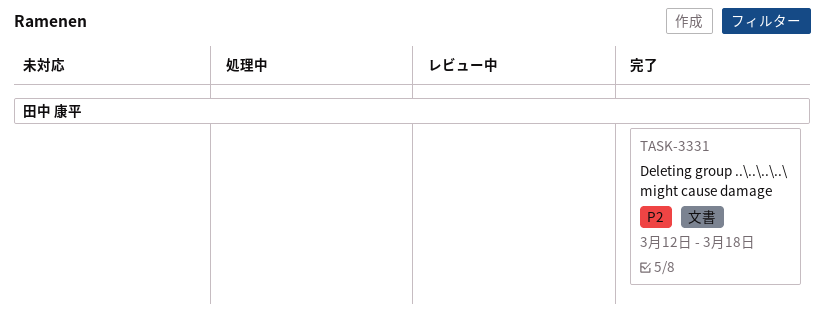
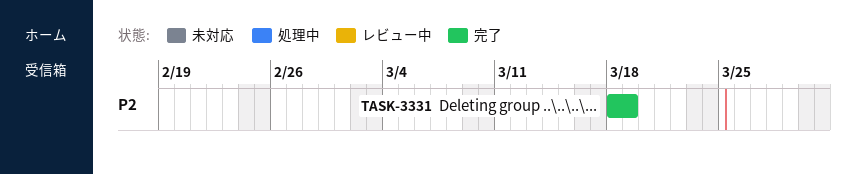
TASK-3331, start: Mar 12 -> Mar 18
TASK-3331, due: Mar 18 -> Mar 19

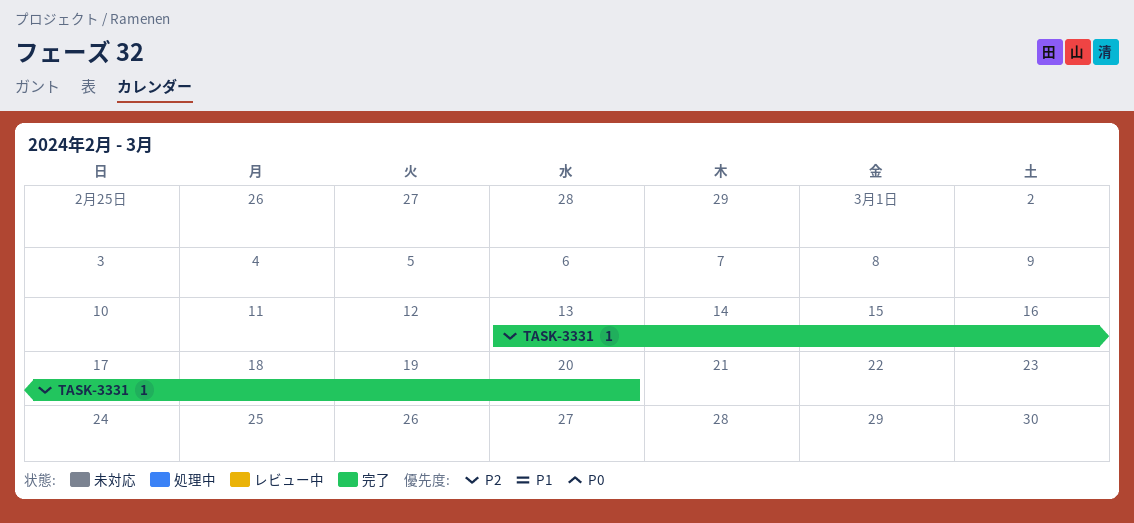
TASK-3331, start: Mar 18 -> Mar 13
TASK-3331, due: Mar 19 -> Mar 20

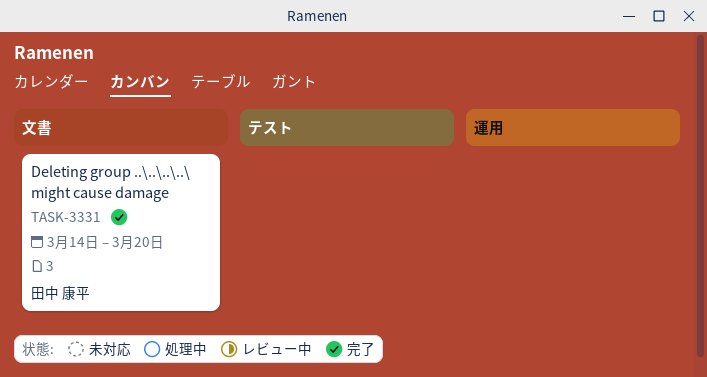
TASK-3331, start: Mar 13 -> Mar 14

